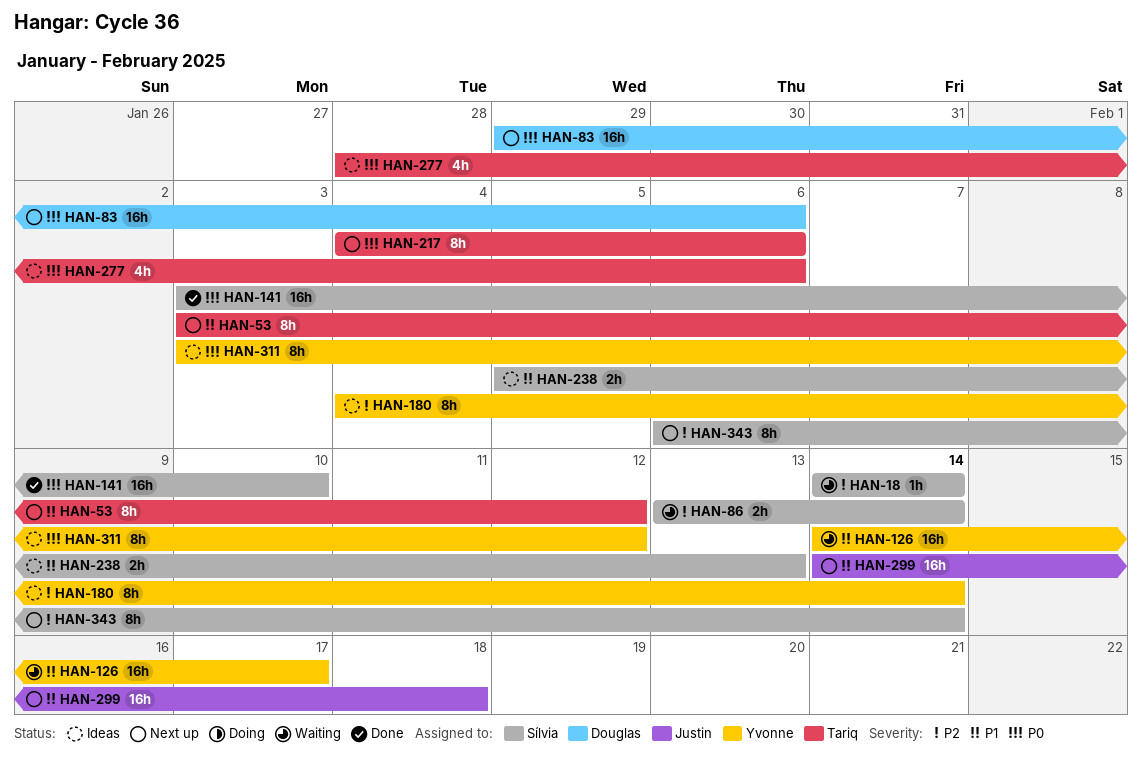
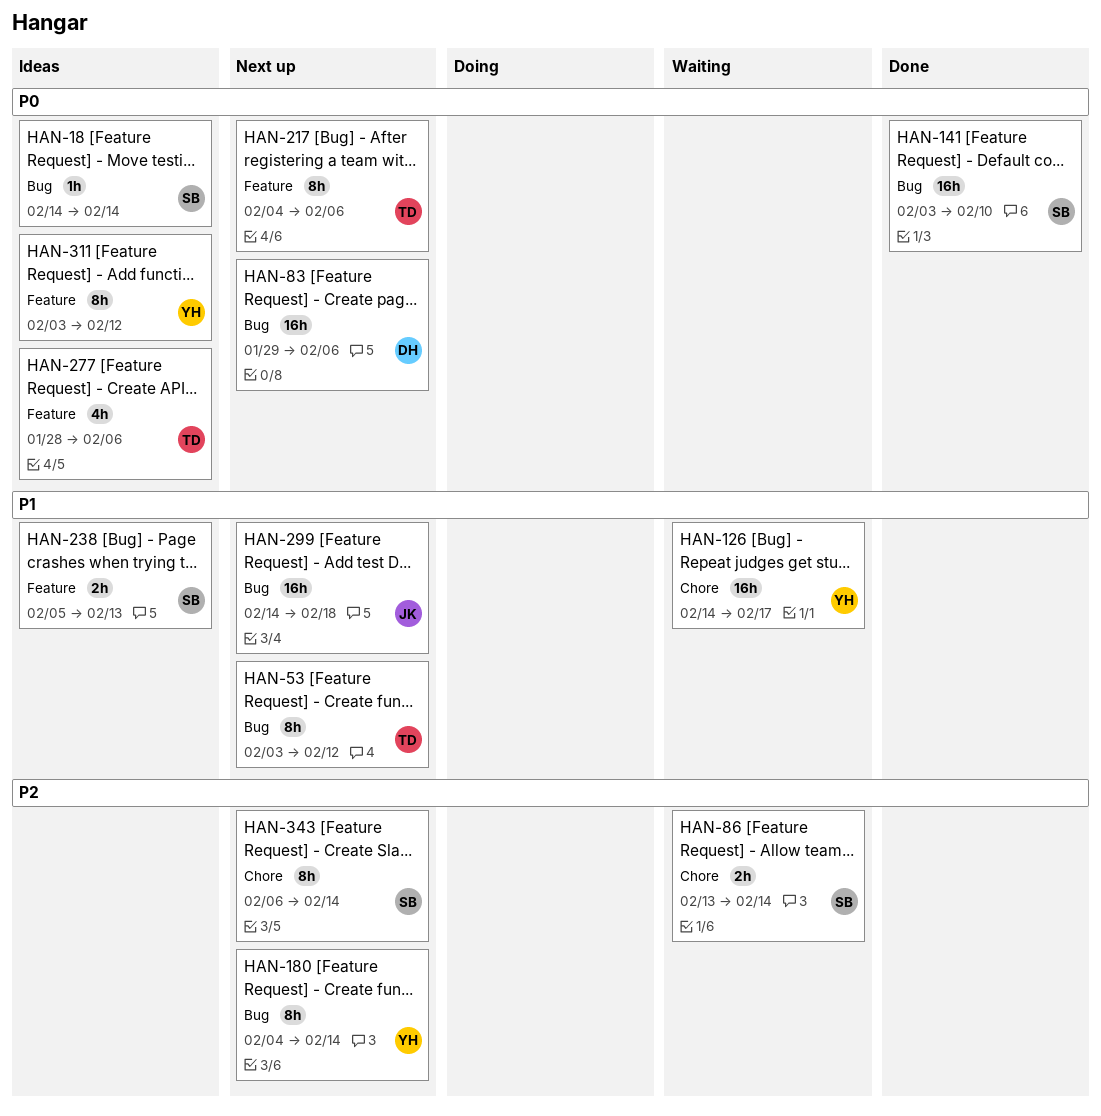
HAN-18, status: Waiting -> Ideas
HAN-18, priority: P2 -> P0
HAN-180, status: Ideas -> Next up

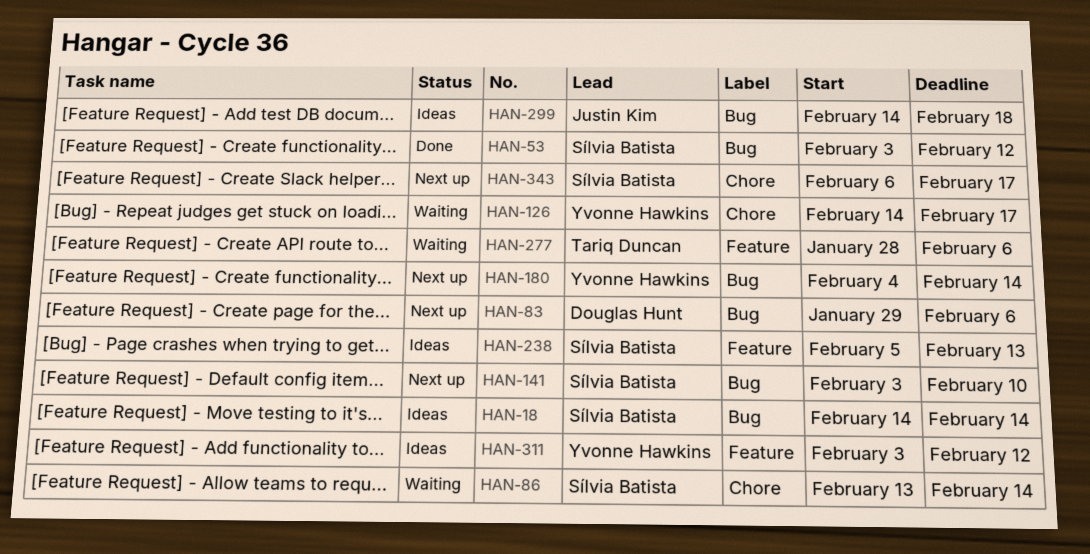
HAN-53, status: Next up -> Done
HAN-53, owner: Tariq Duncan -> Sílvia Batista
HAN-141, status: Done -> Next up
HAN-217: present -> none
HAN-277, status: Ideas -> Waiting
HAN-299, status: Next up -> Ideas
HAN-343, due: Feb 14 -> Feb 17

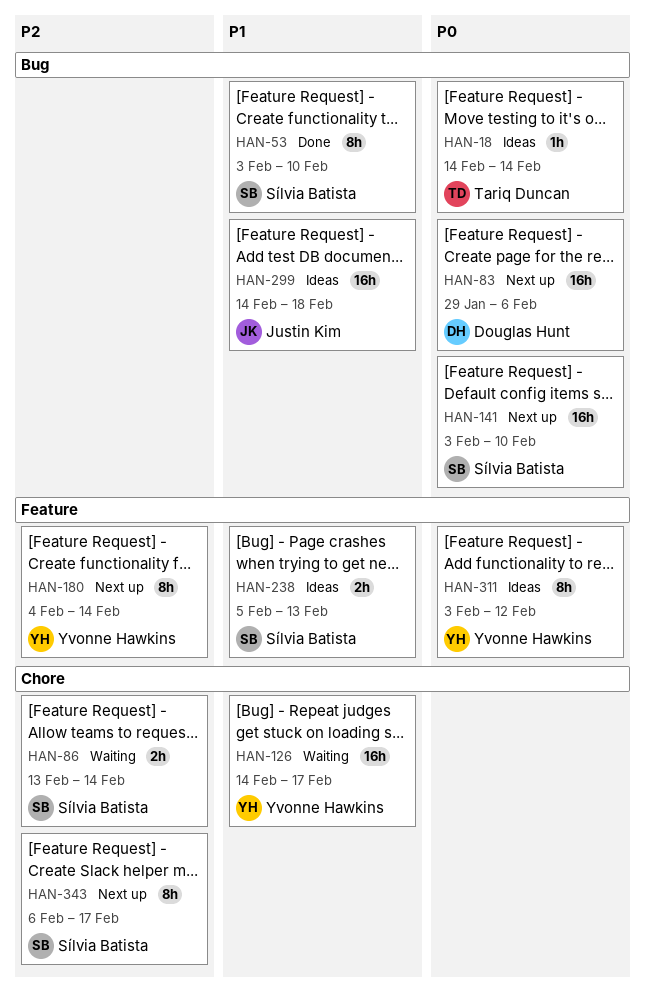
HAN-18, owner: Sílvia Batista -> Tariq Duncan
HAN-53, due: Feb 12 -> Feb 10
HAN-180, label: Bug -> Feature
HAN-277: present -> none

